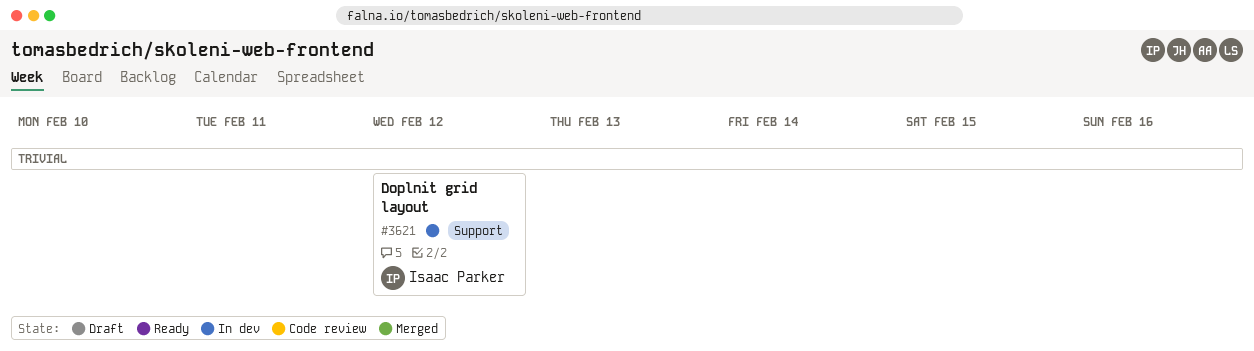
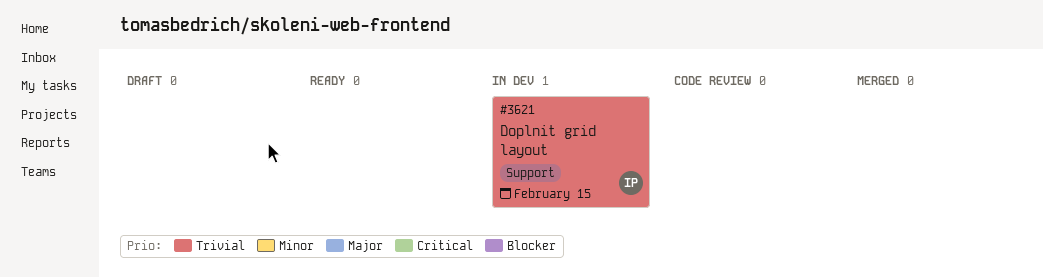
#3621, due: Feb 12 -> Feb 15

